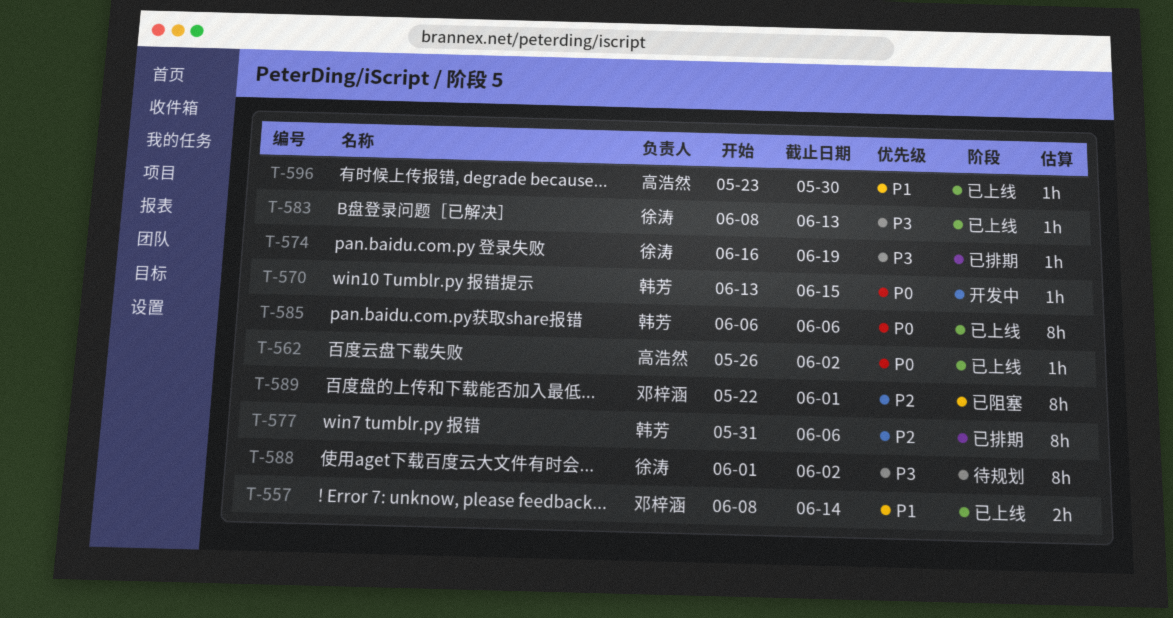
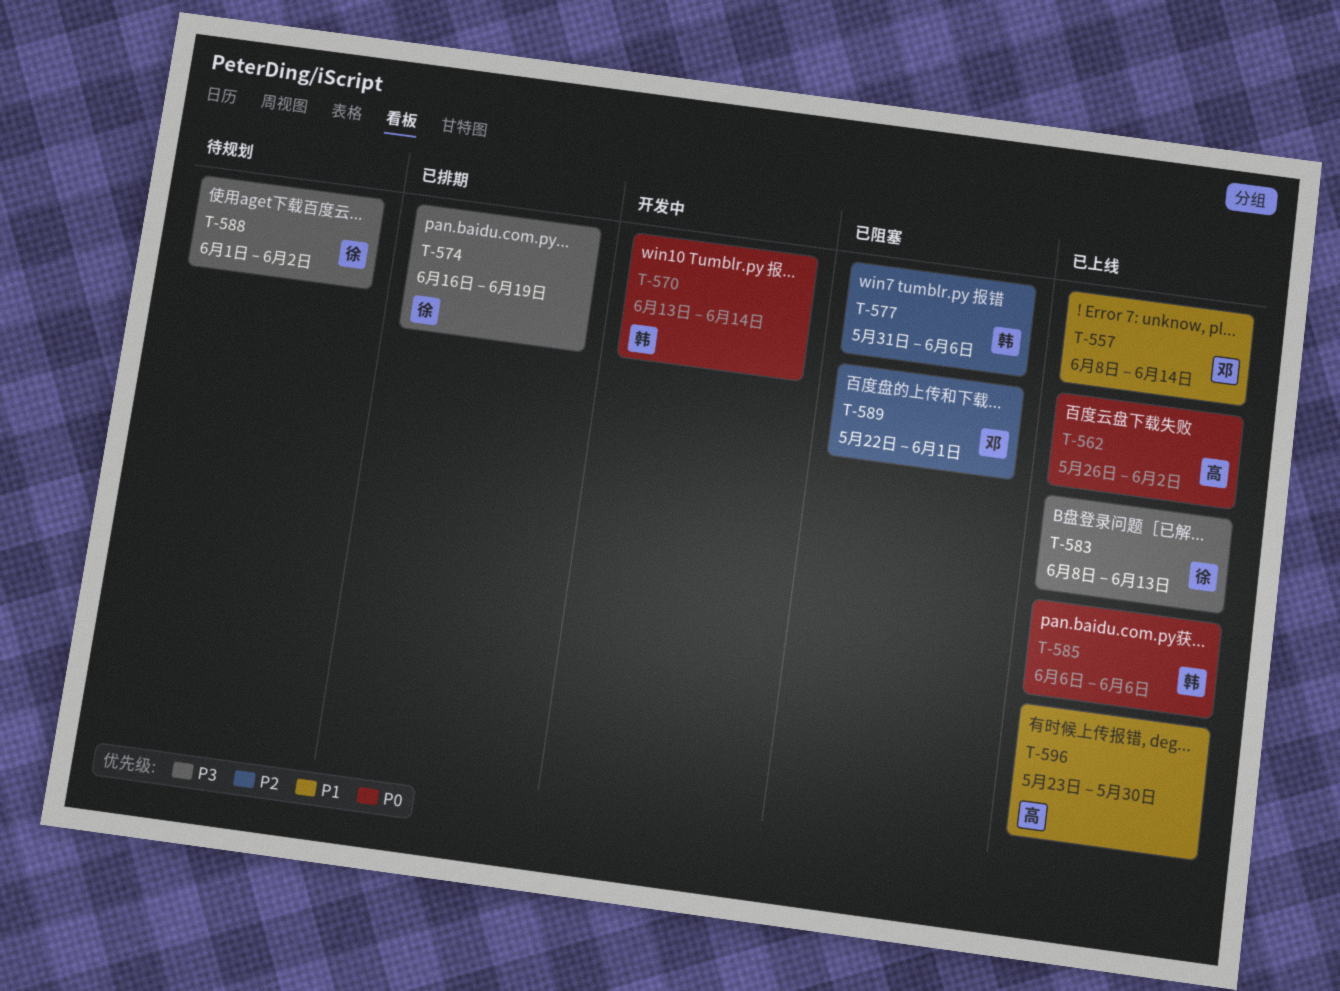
T-570, due: Jun 15 -> Jun 14
T-577, status: 已排期 -> 已阻塞

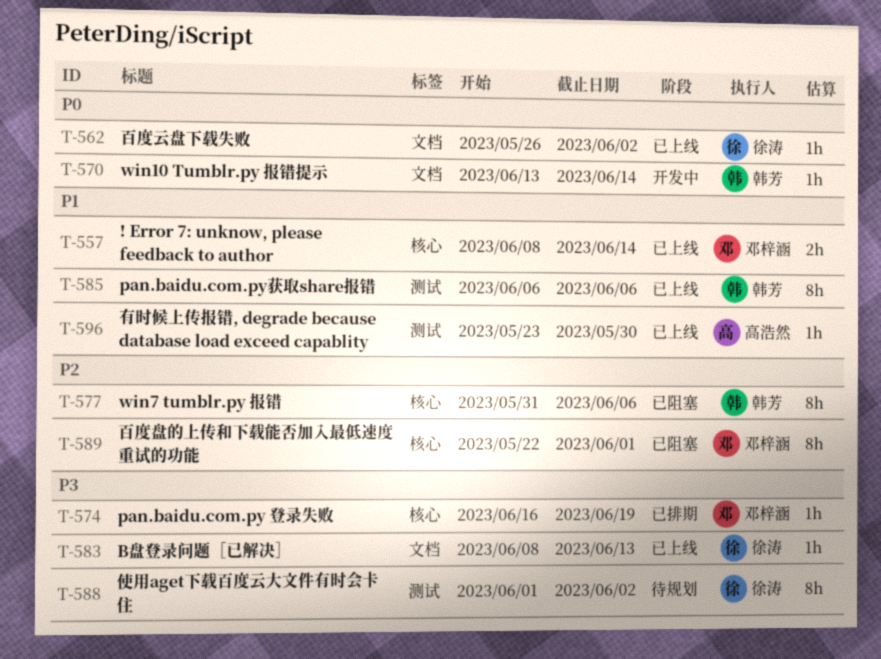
T-562, owner: 高浩然 -> 徐涛
T-574, owner: 徐涛 -> 邓梓涵
T-585, priority: P0 -> P1

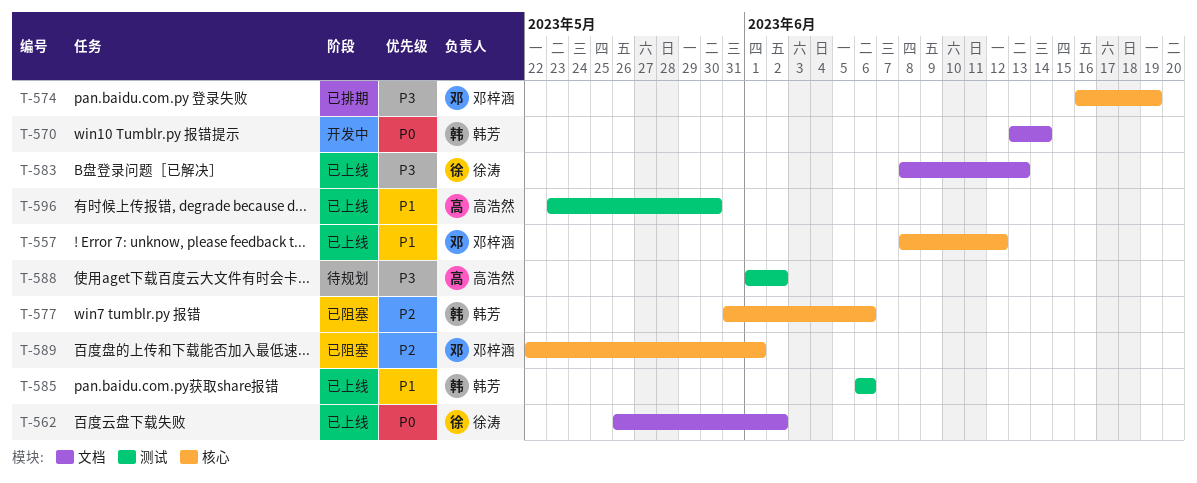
T-557, due: Jun 14 -> Jun 12
T-588, owner: 徐涛 -> 高浩然

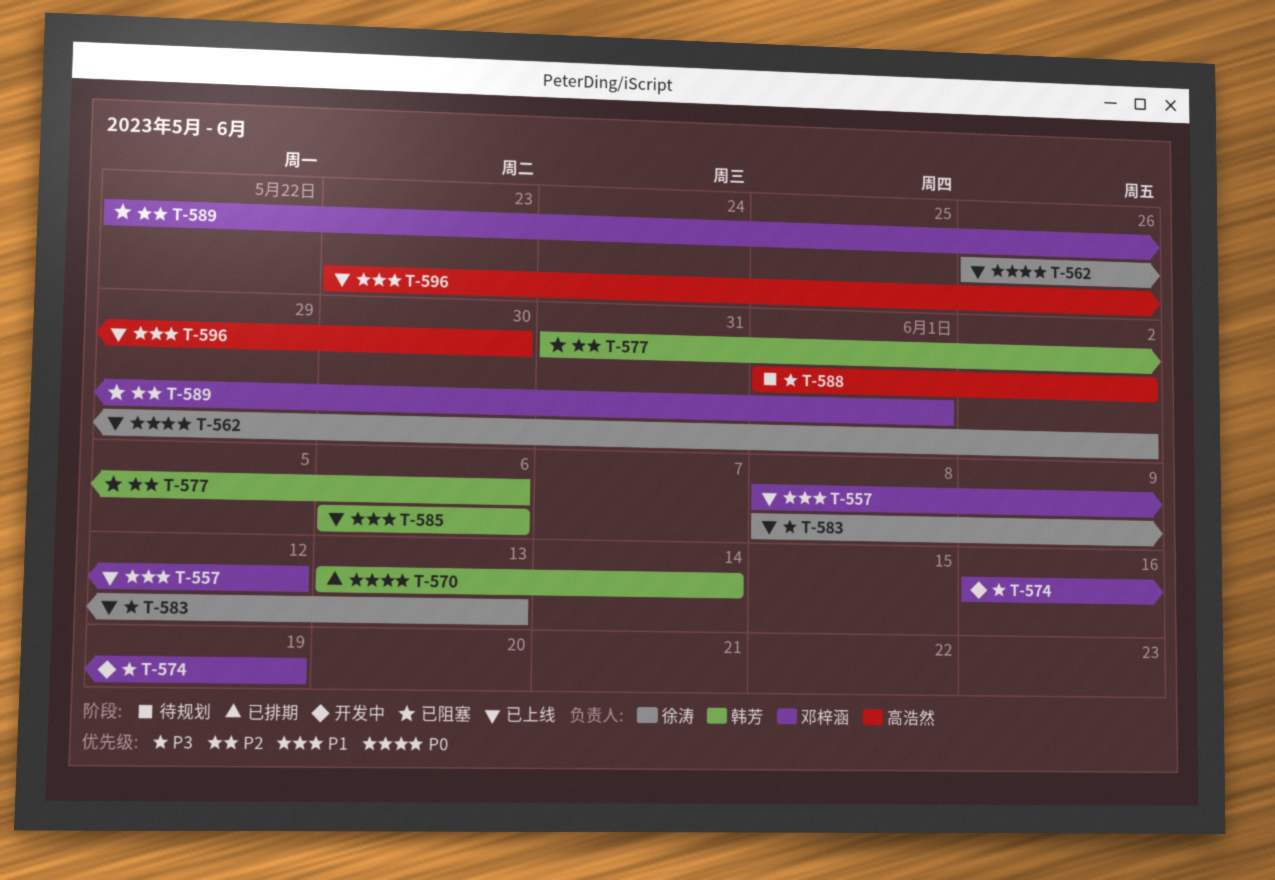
T-570, status: 开发中 -> 已排期
T-574, status: 已排期 -> 开发中

